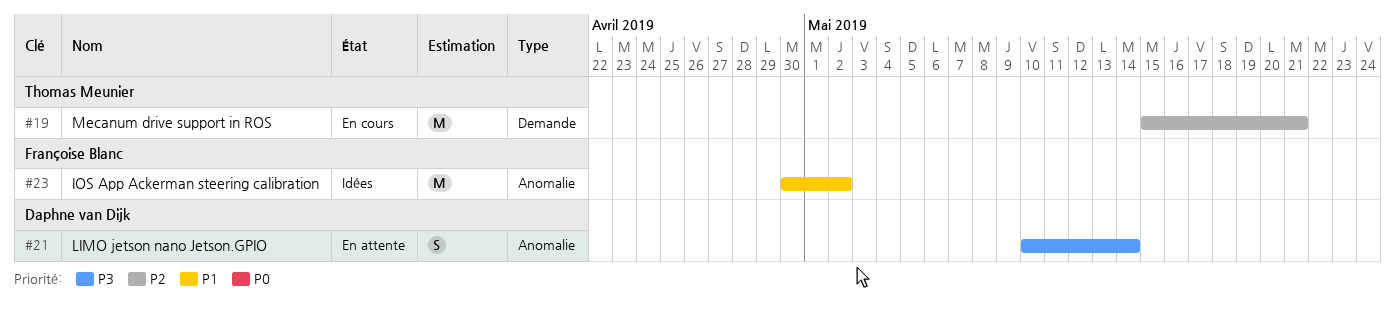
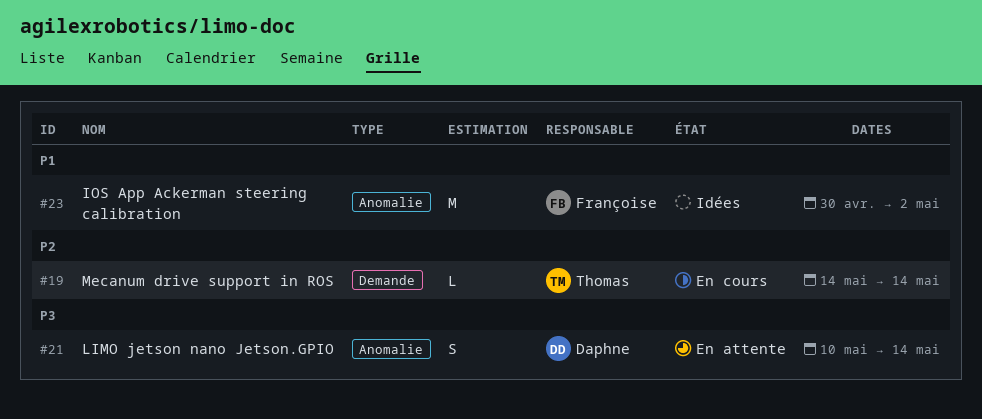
#19, estimate: M -> L
#19, start: May 15 -> May 14
#19, due: May 21 -> May 14

